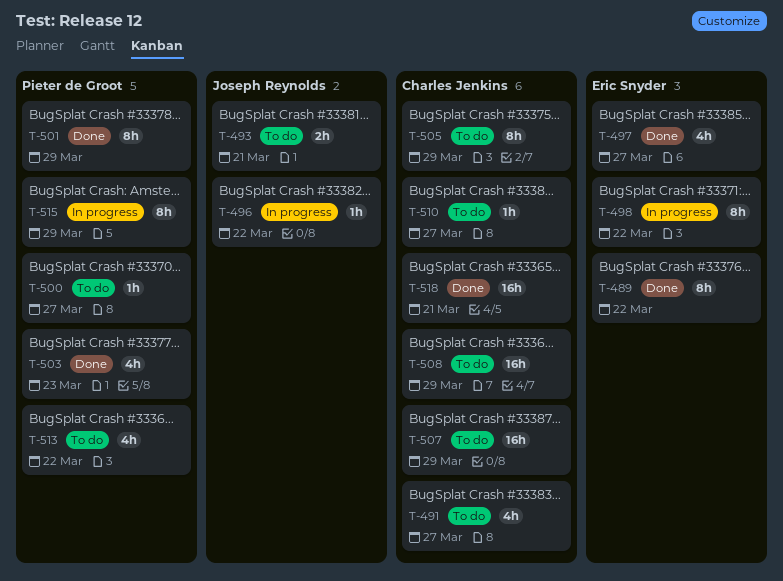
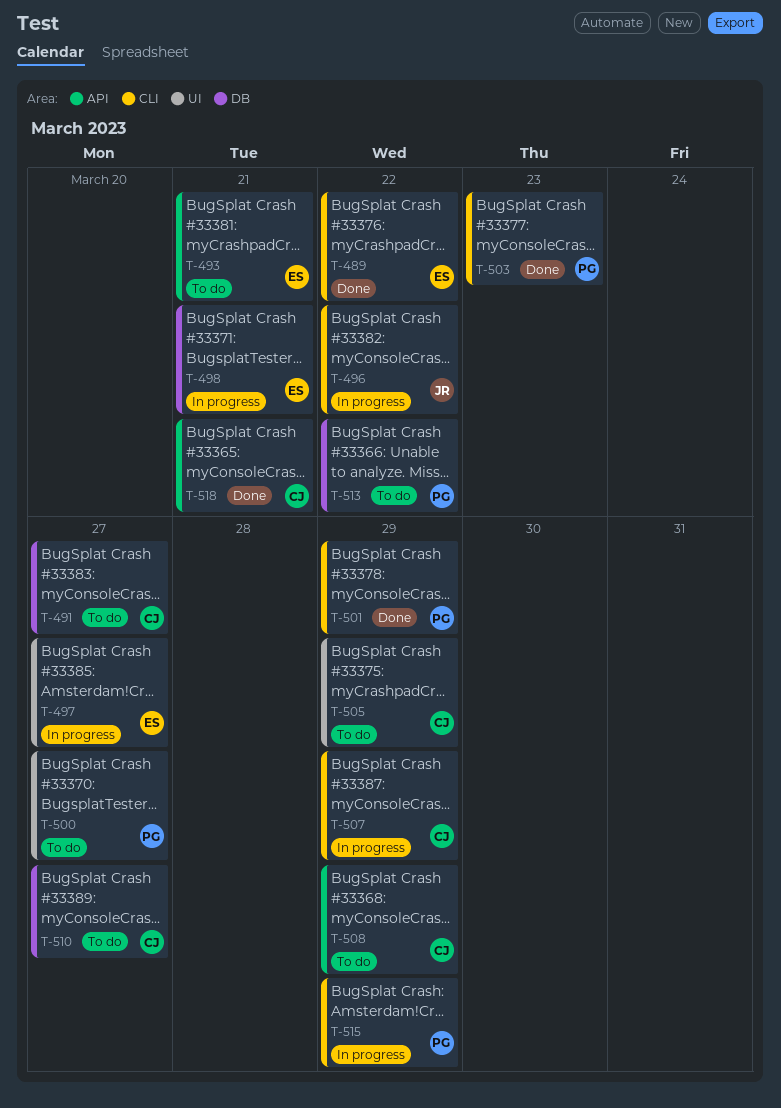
T-493, owner: Joseph Reynolds -> Eric Snyder
T-497, status: Done -> In progress
T-498, due: Mar 22 -> Mar 21
T-507, status: To do -> In progress

